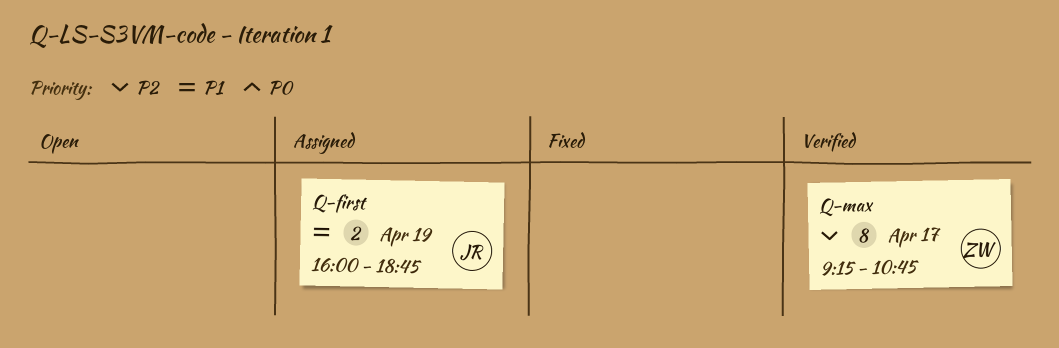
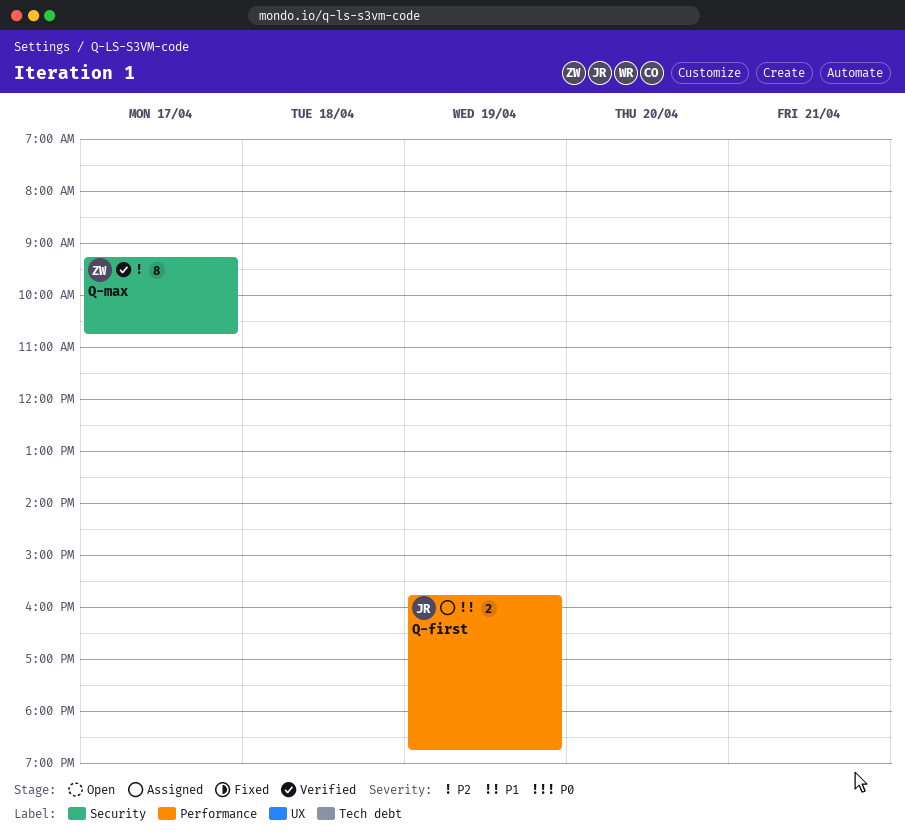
Q-first, begins: 16:00 -> 15:45

